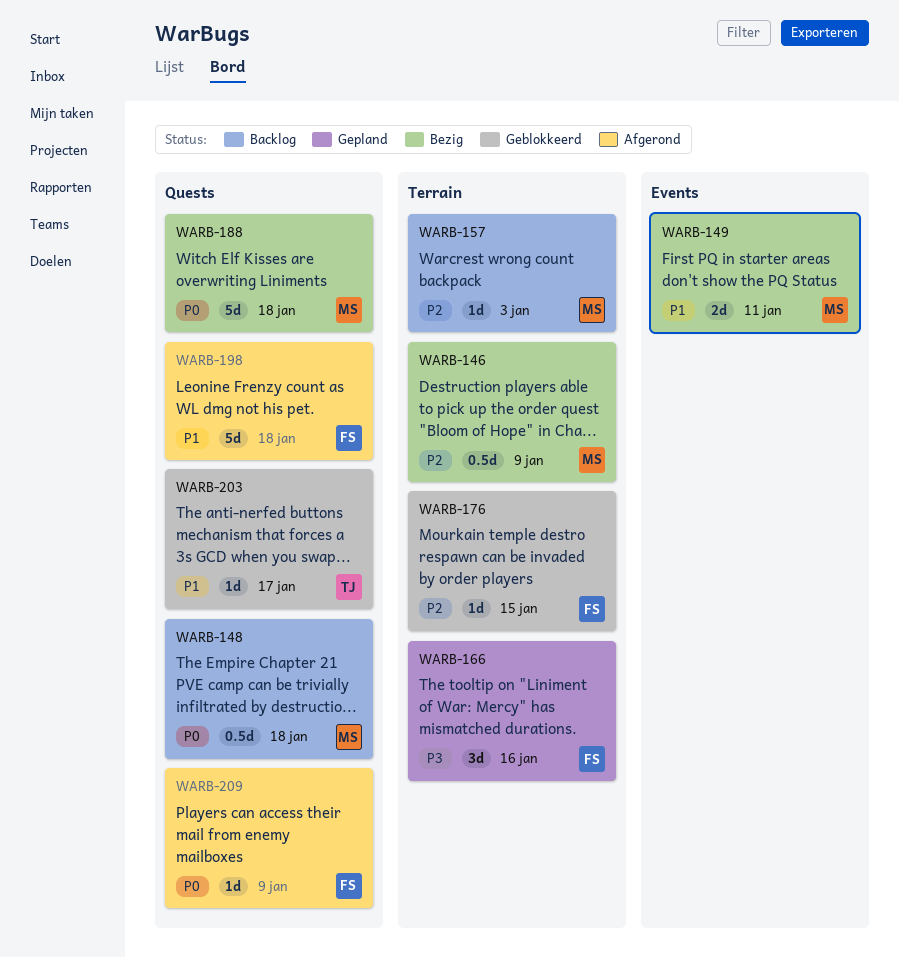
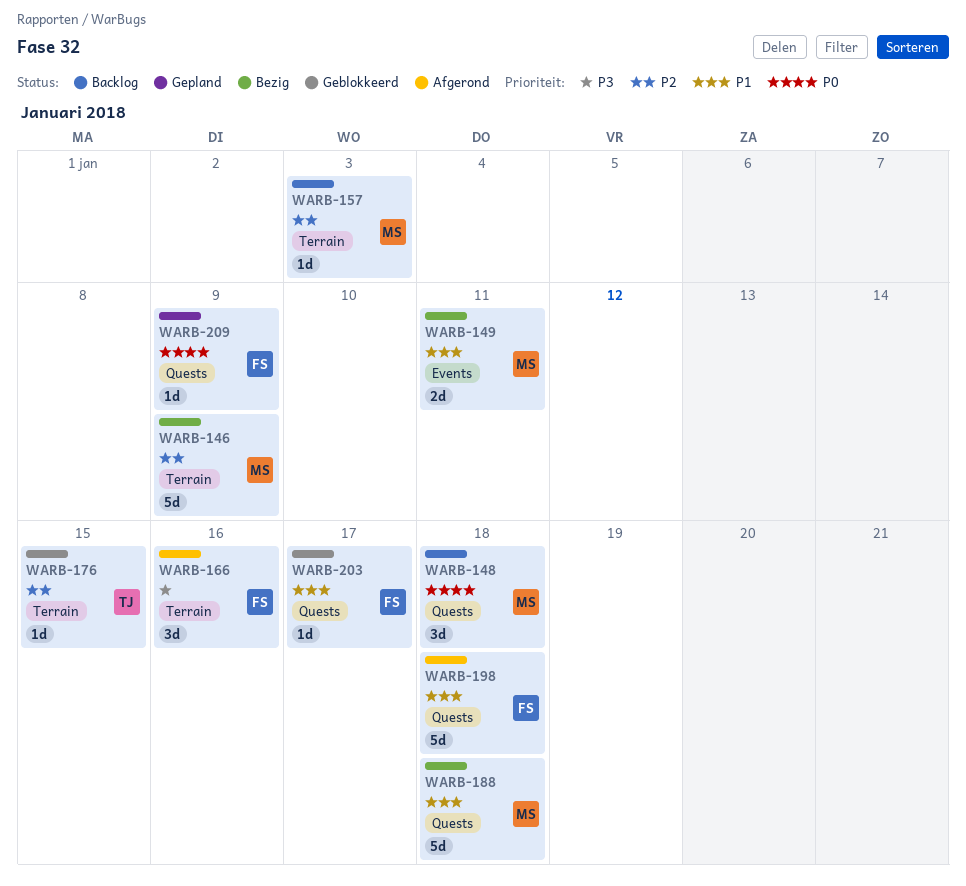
WARB-146, estimate: 0.5d -> 5d
WARB-148, estimate: 0.5d -> 3d
WARB-166, status: Gepland -> Afgerond
WARB-176, owner: FS -> TJ
WARB-188, priority: P0 -> P1
WARB-203, owner: TJ -> FS
WARB-209, status: Afgerond -> Gepland

